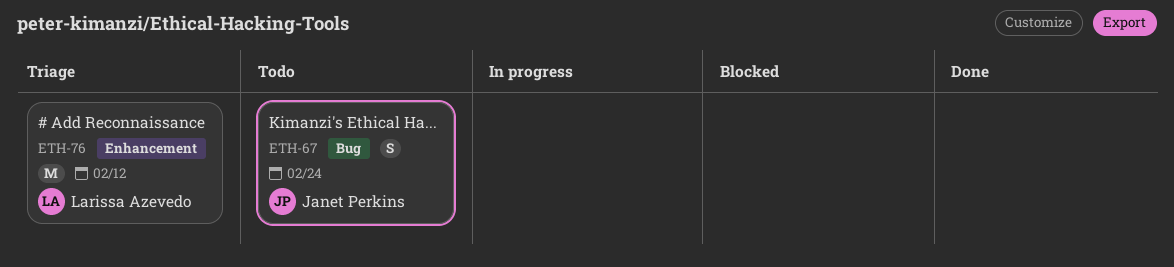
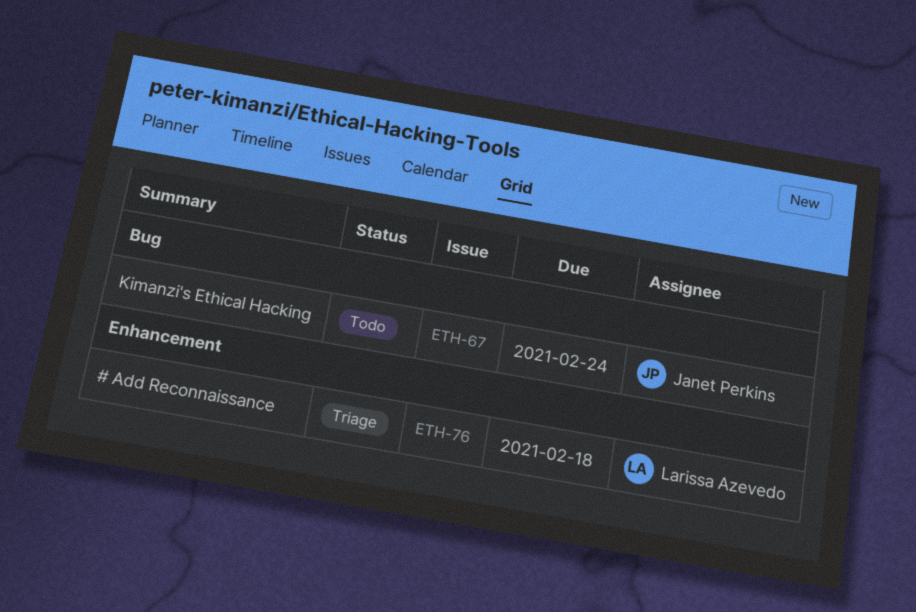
ETH-76, due: Feb 12 -> Feb 18

